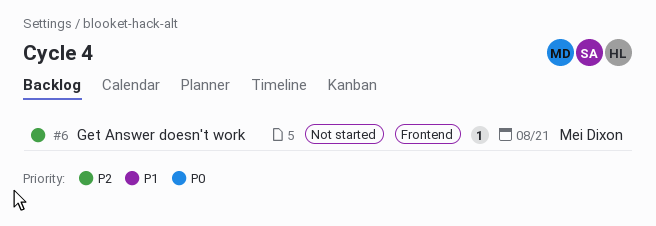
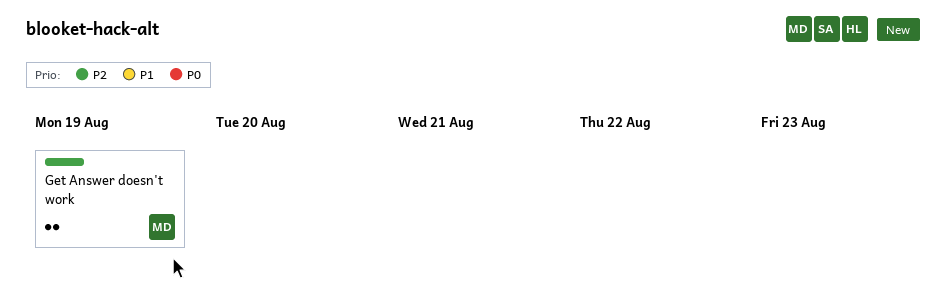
Get Answer doesn't work, estimate: 1 -> 2
Get Answer doesn't work, due: Aug 21 -> Aug 19

